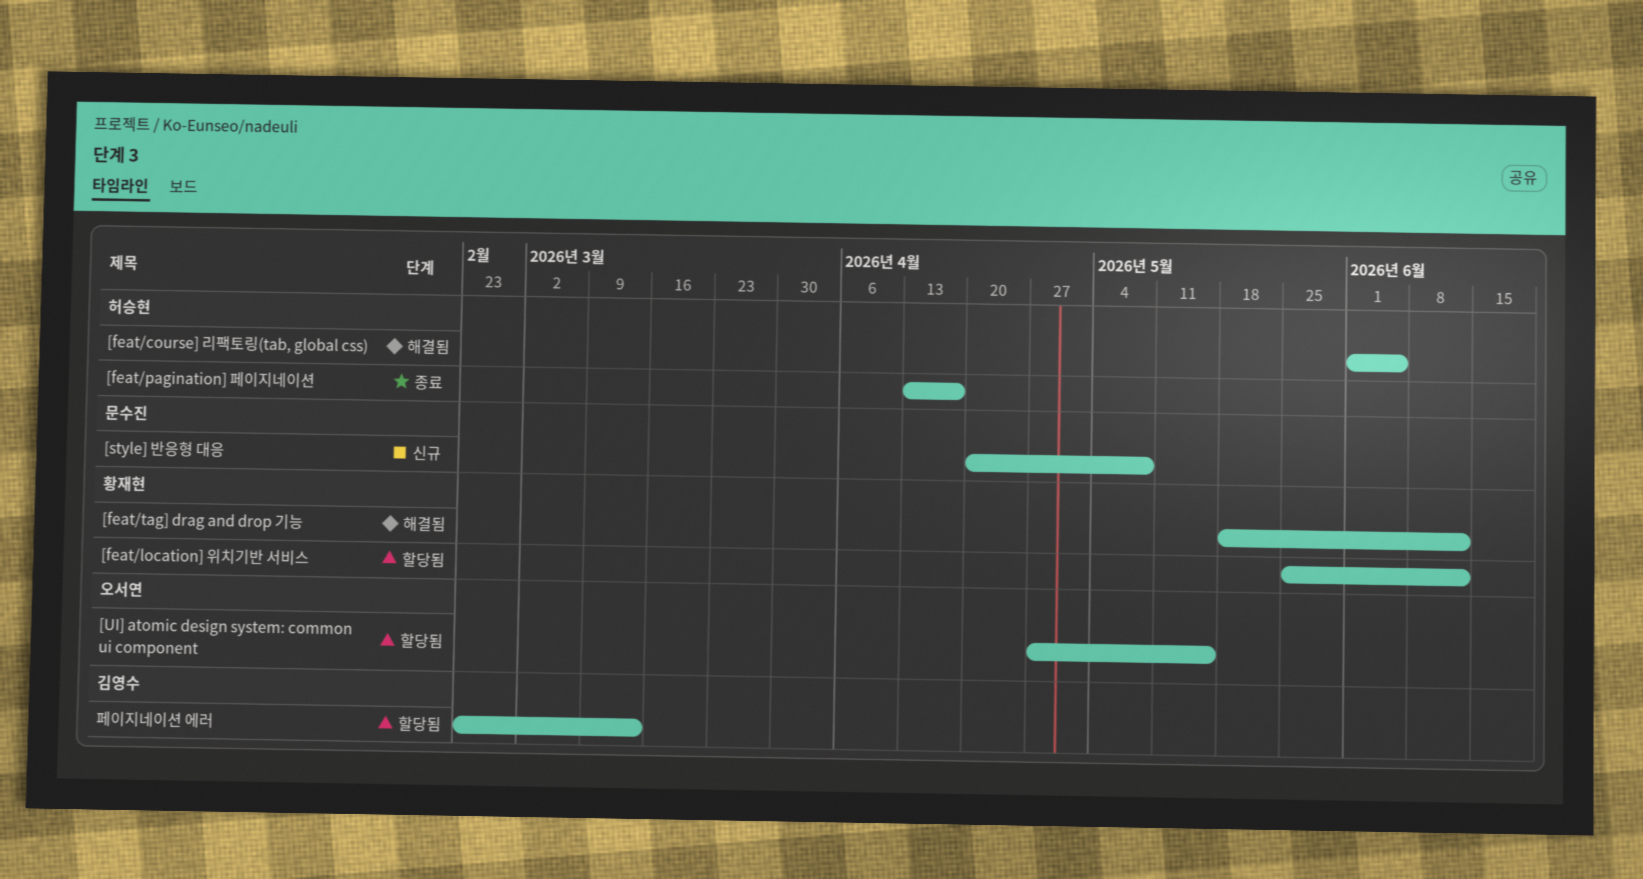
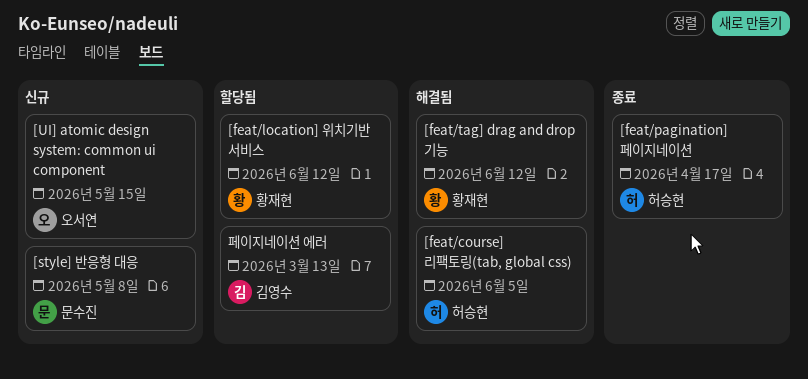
[UI] atomic design system: common ui component, status: 할당됨 -> 신규

